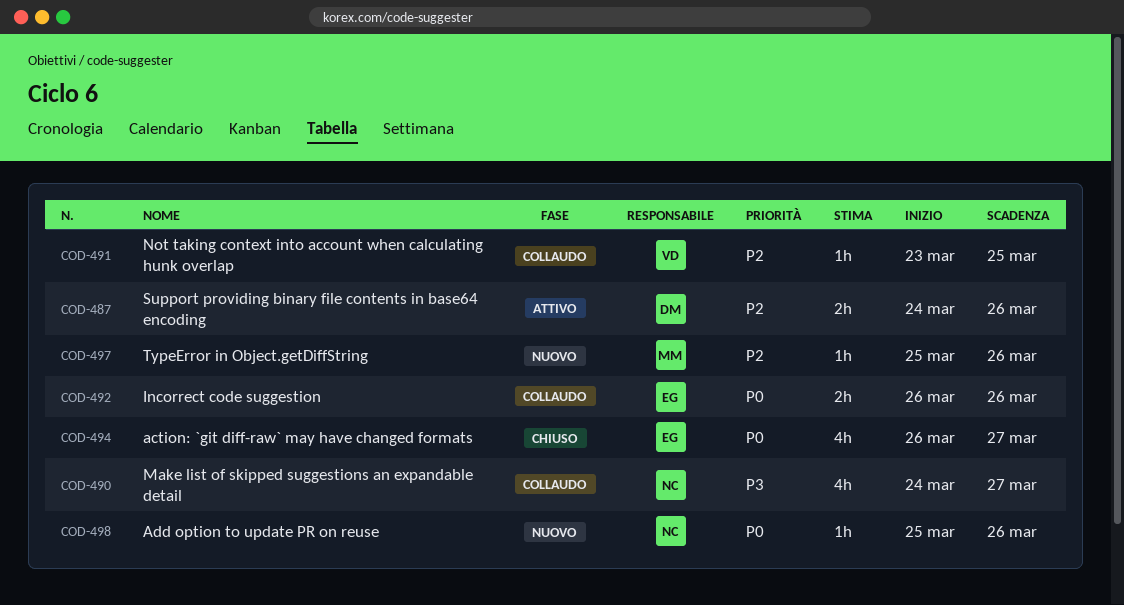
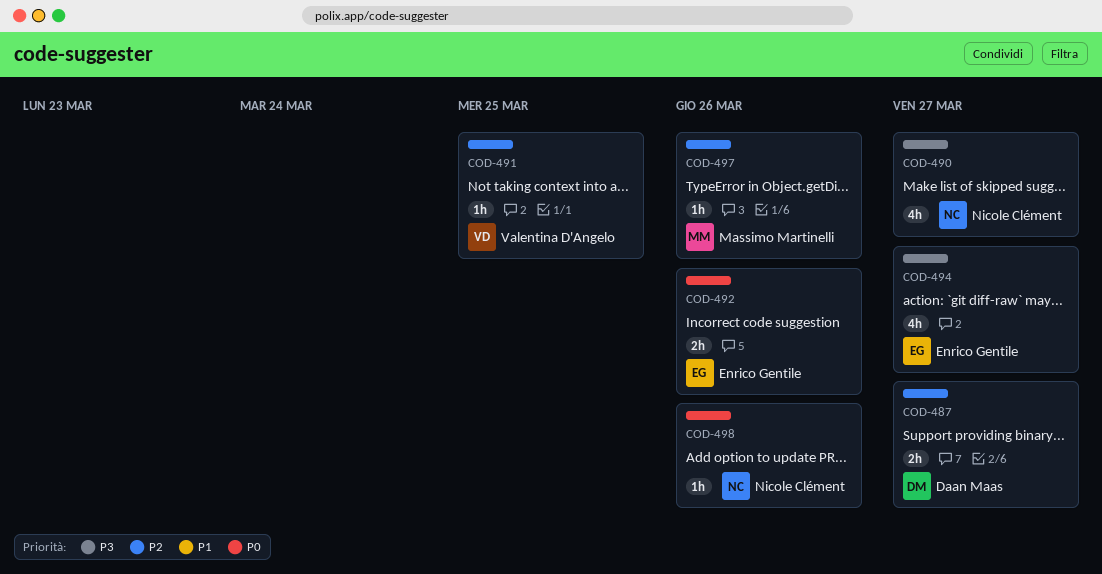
COD-487, due: Mar 26 -> Mar 27
COD-494, priority: P0 -> P3

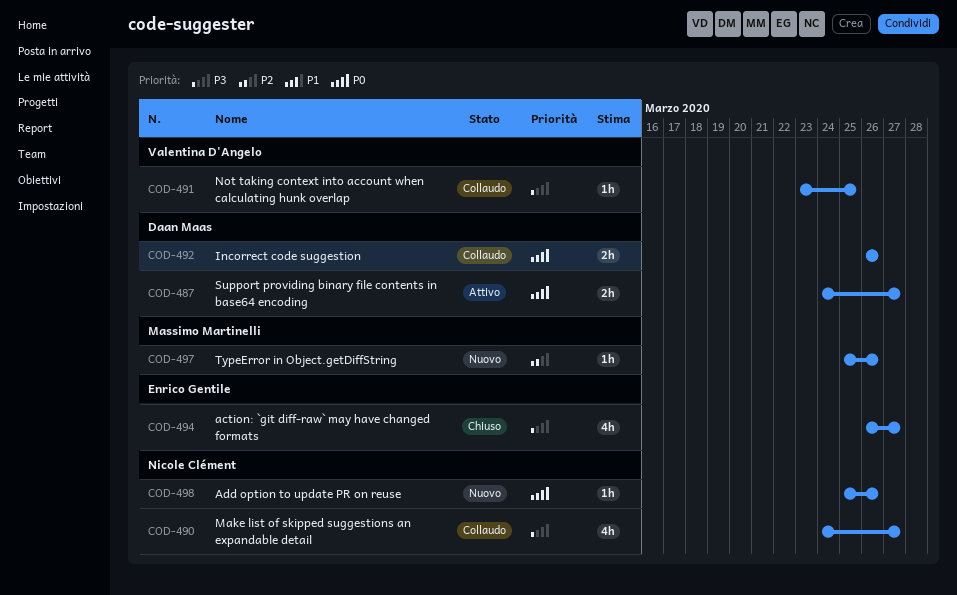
COD-487, priority: P2 -> P0
COD-491, priority: P2 -> P3
COD-492, owner: Enrico Gentile -> Daan Maas

